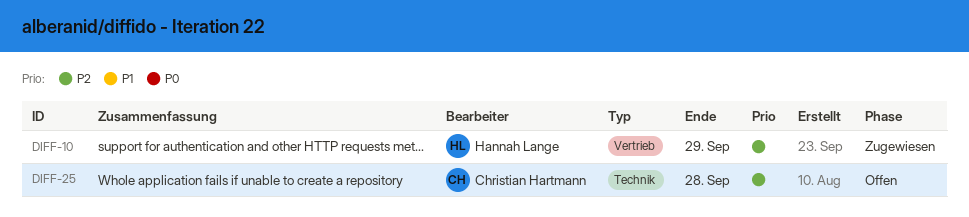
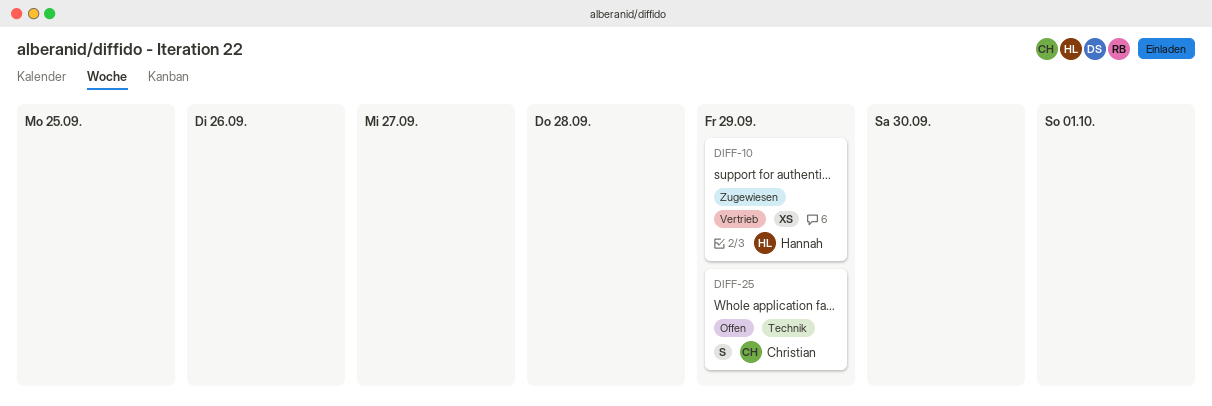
DIFF-25, due: Sep 28 -> Sep 29

